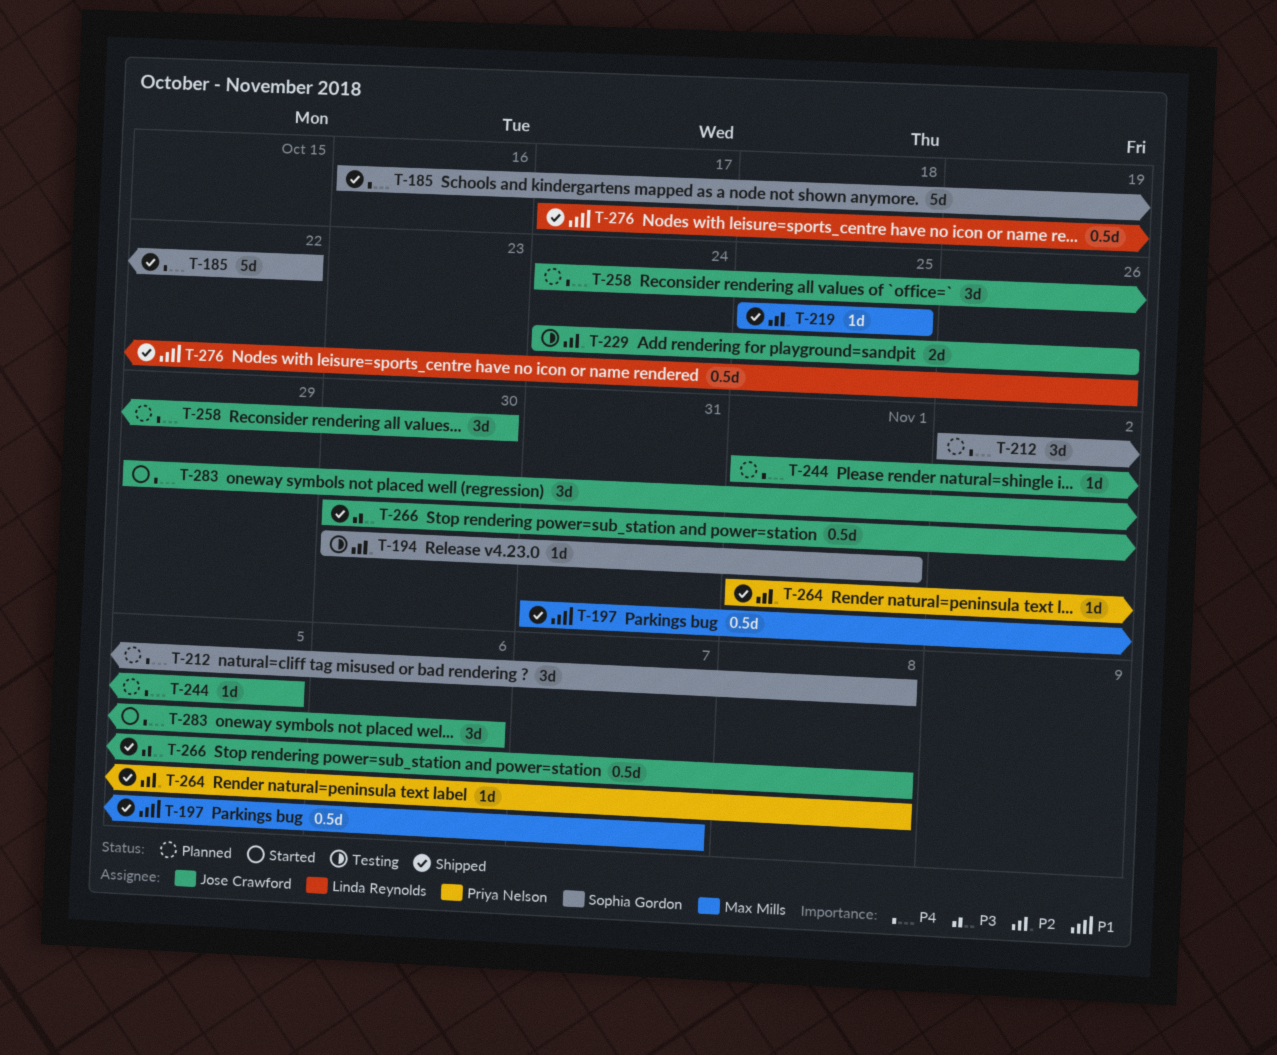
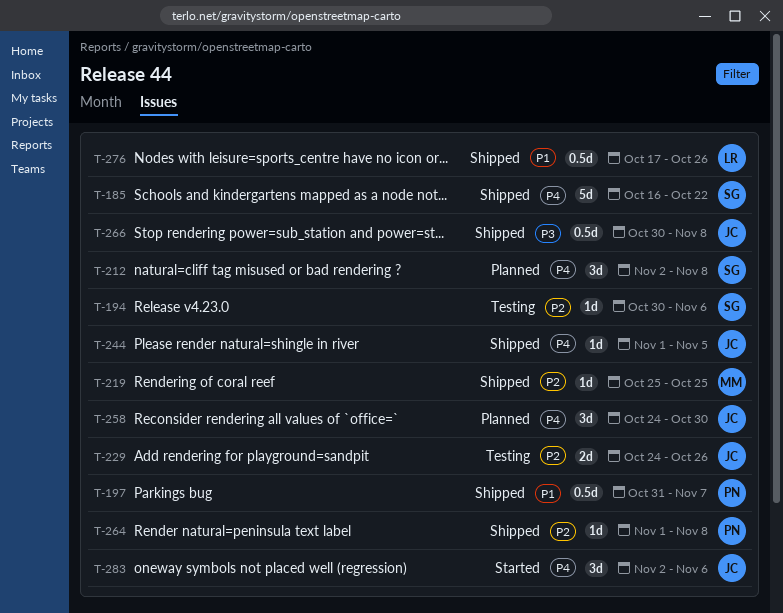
T-194, due: Nov 1 -> Nov 6
T-197, owner: Max Mills -> Priya Nelson
T-244, status: Planned -> Shipped
T-283, start: Oct 29 -> Nov 2

